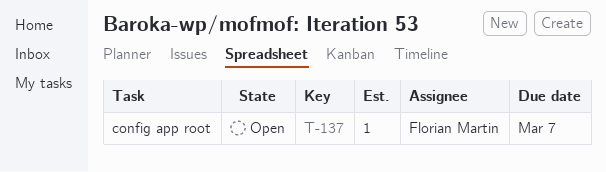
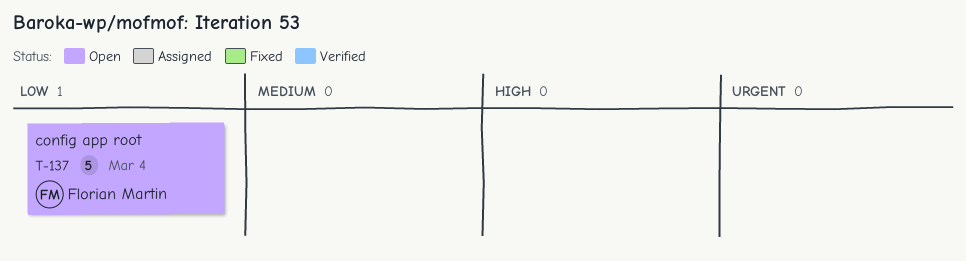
T-137, estimate: 1 -> 5
T-137, due: Mar 7 -> Mar 4

